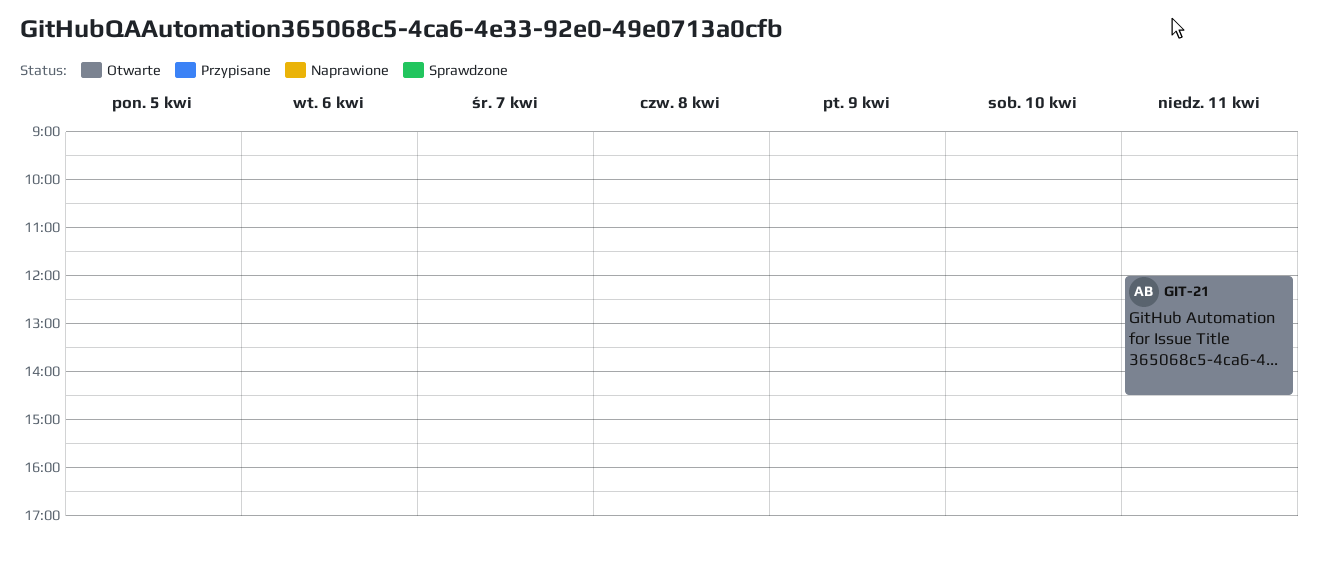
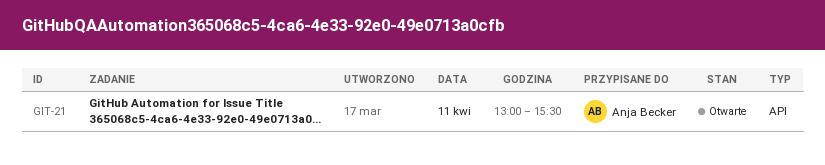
GIT-21, begins: 12:00 -> 13:00
GIT-21, ends: 14:30 -> 15:30

